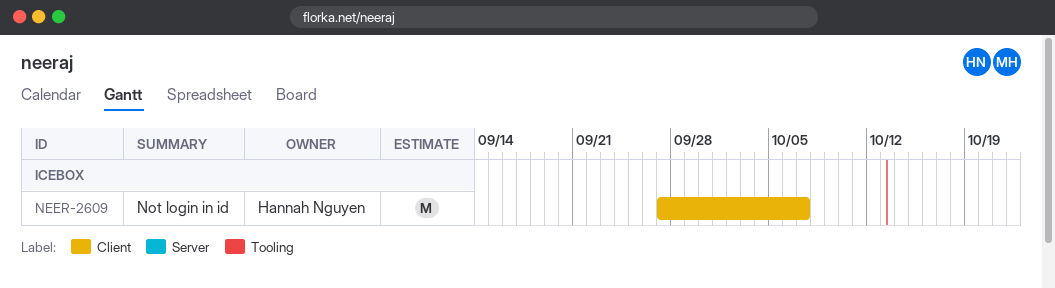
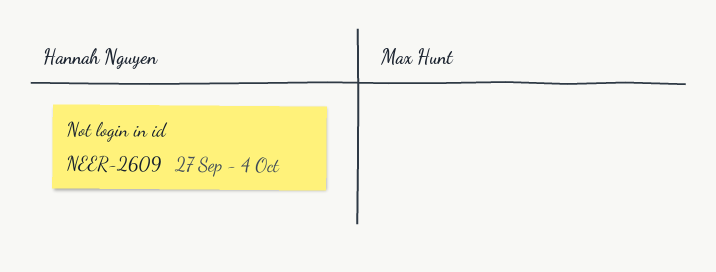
NEER-2609, due: Oct 7 -> Oct 4

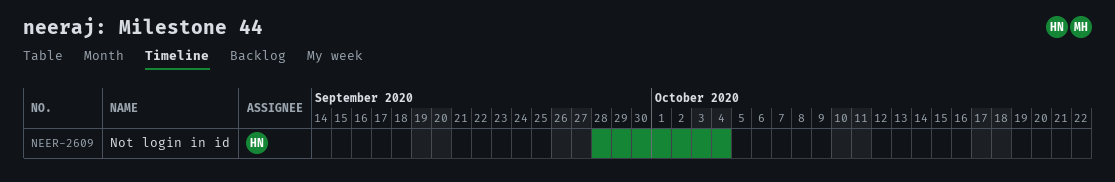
NEER-2609, start: Sep 27 -> Sep 28

